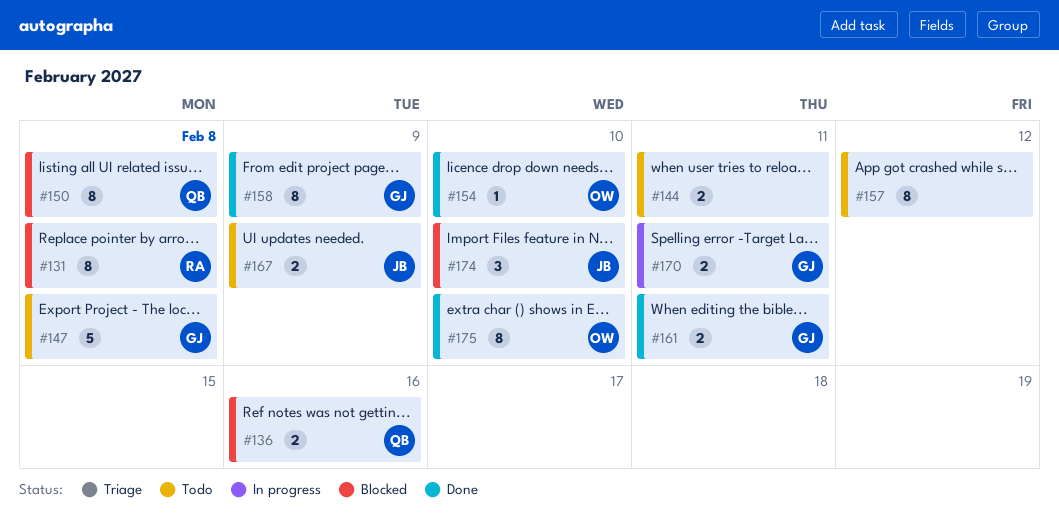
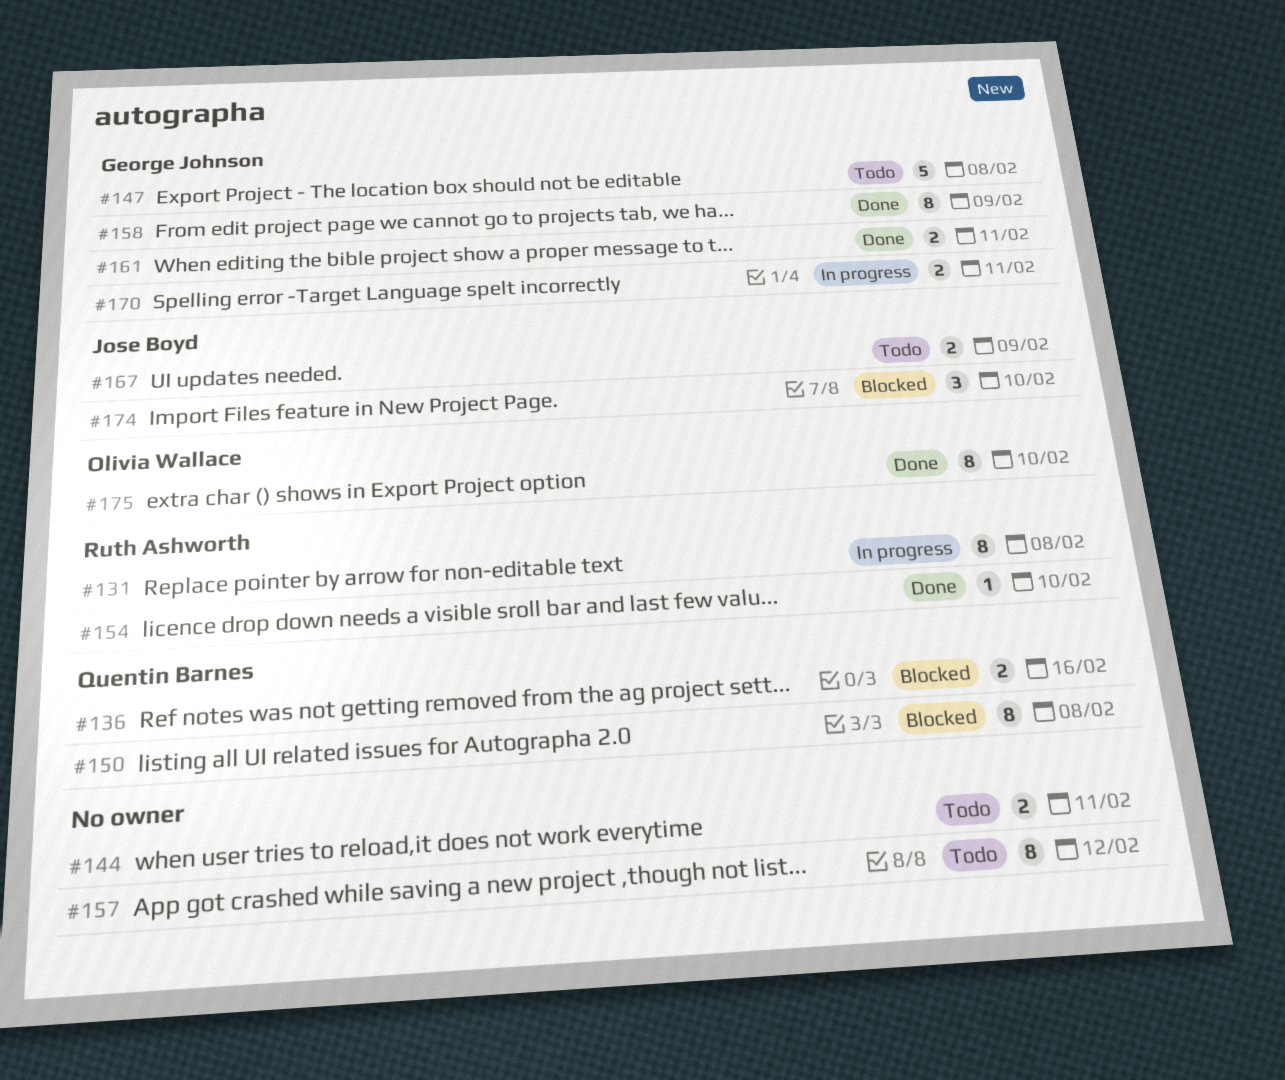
#131, status: Blocked -> In progress
#154, owner: Olivia Wallace -> Ruth Ashworth

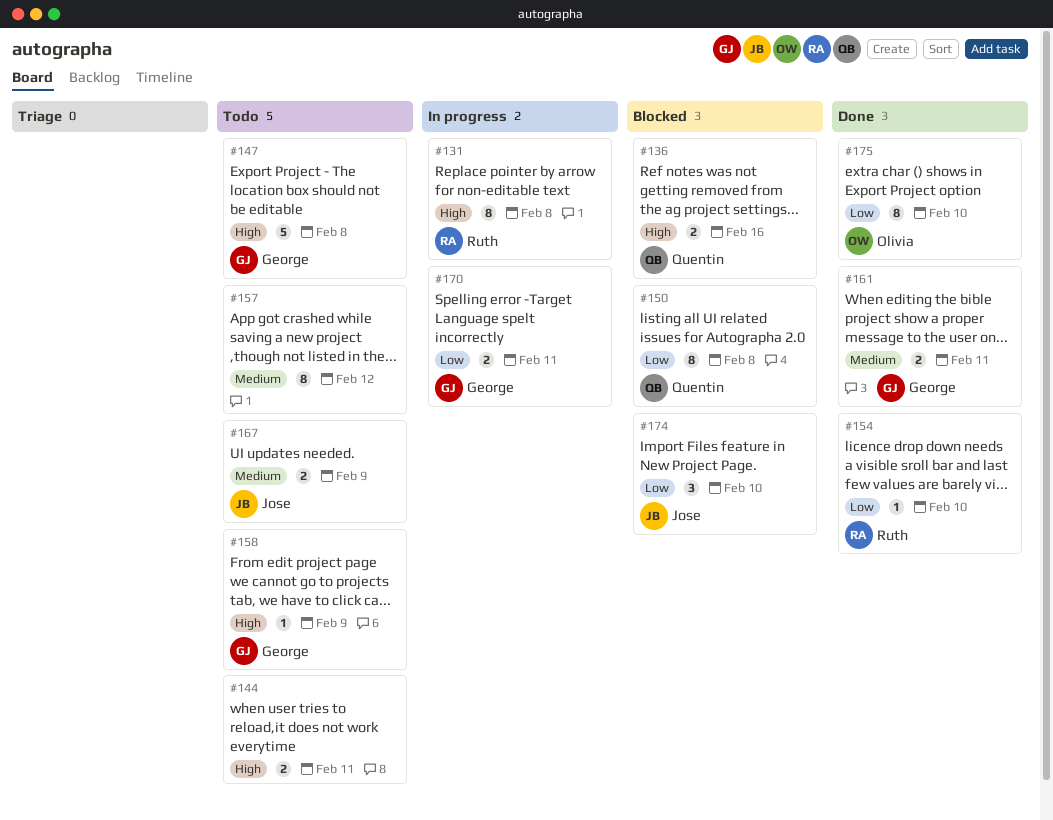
#158, status: Done -> Todo
#158, estimate: 8 -> 1

